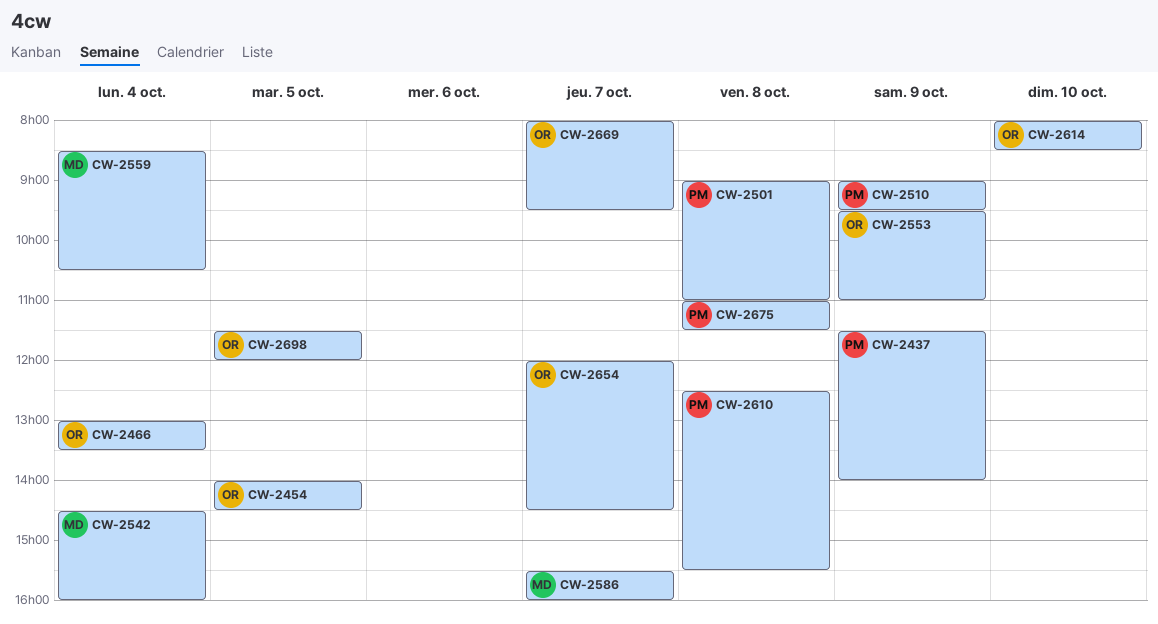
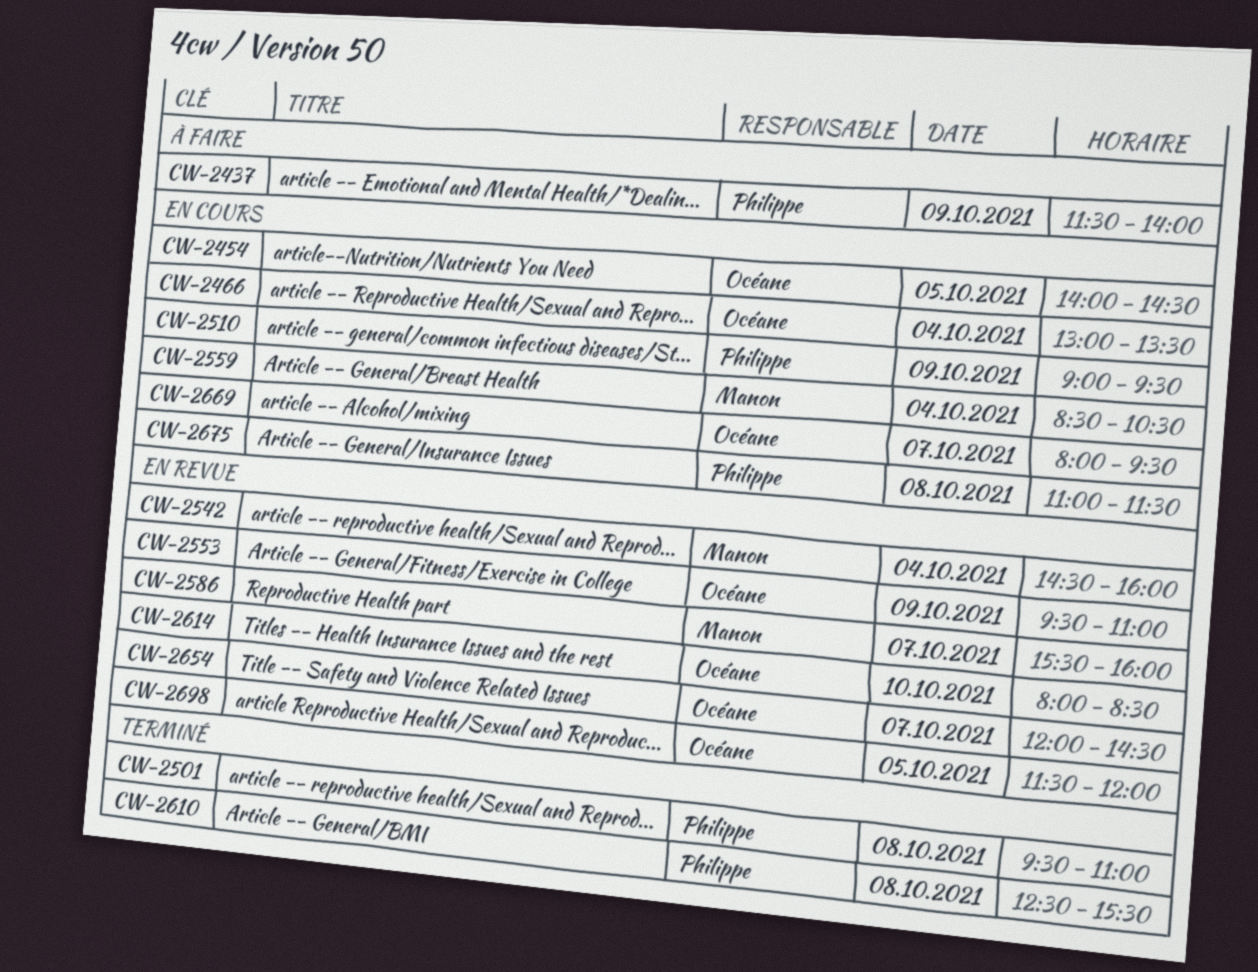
CW-2501, begins: 09:00 -> 09:30

